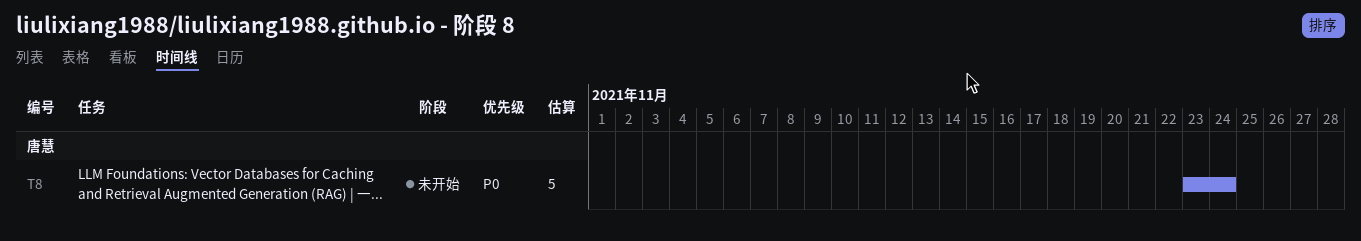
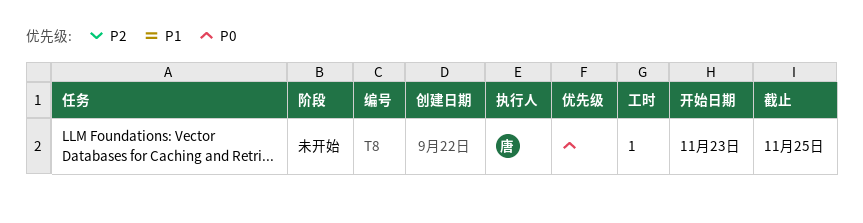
T8, estimate: 5 -> 1
T8, due: Nov 24 -> Nov 25

